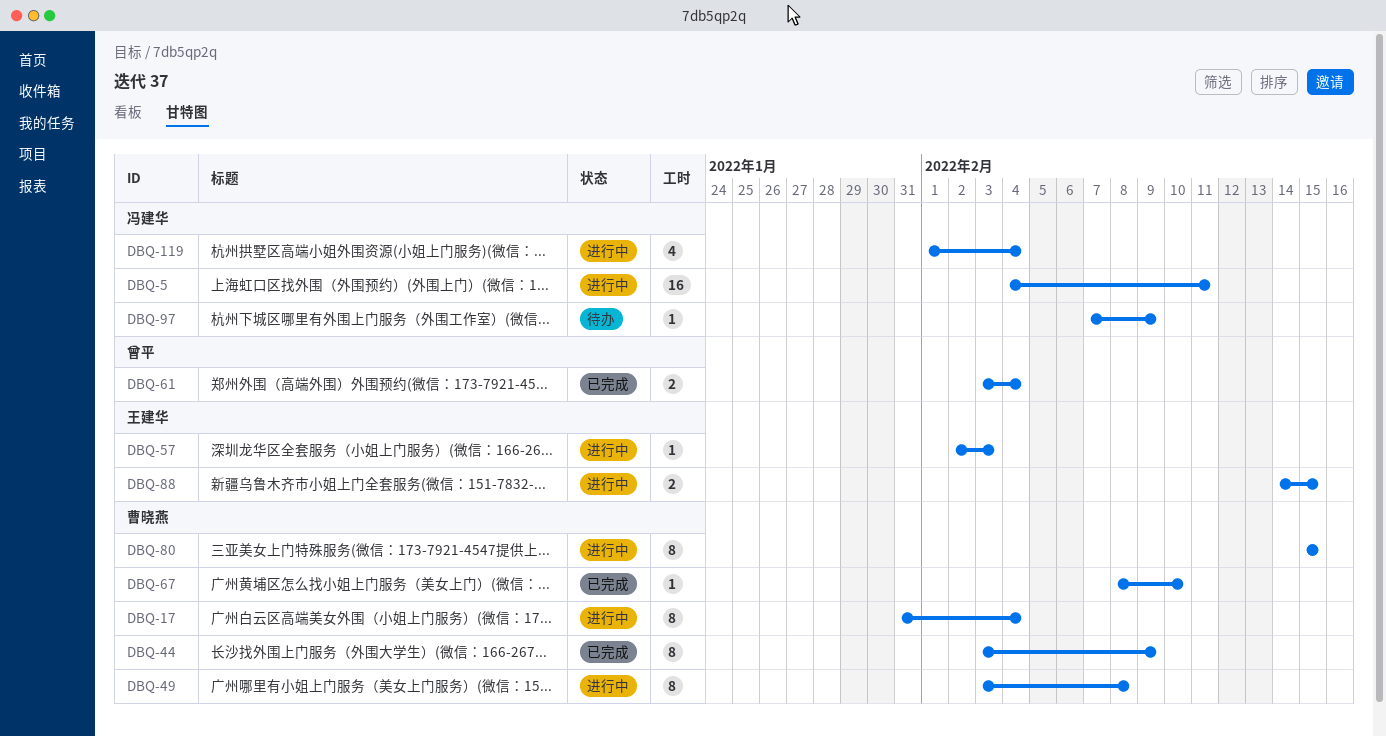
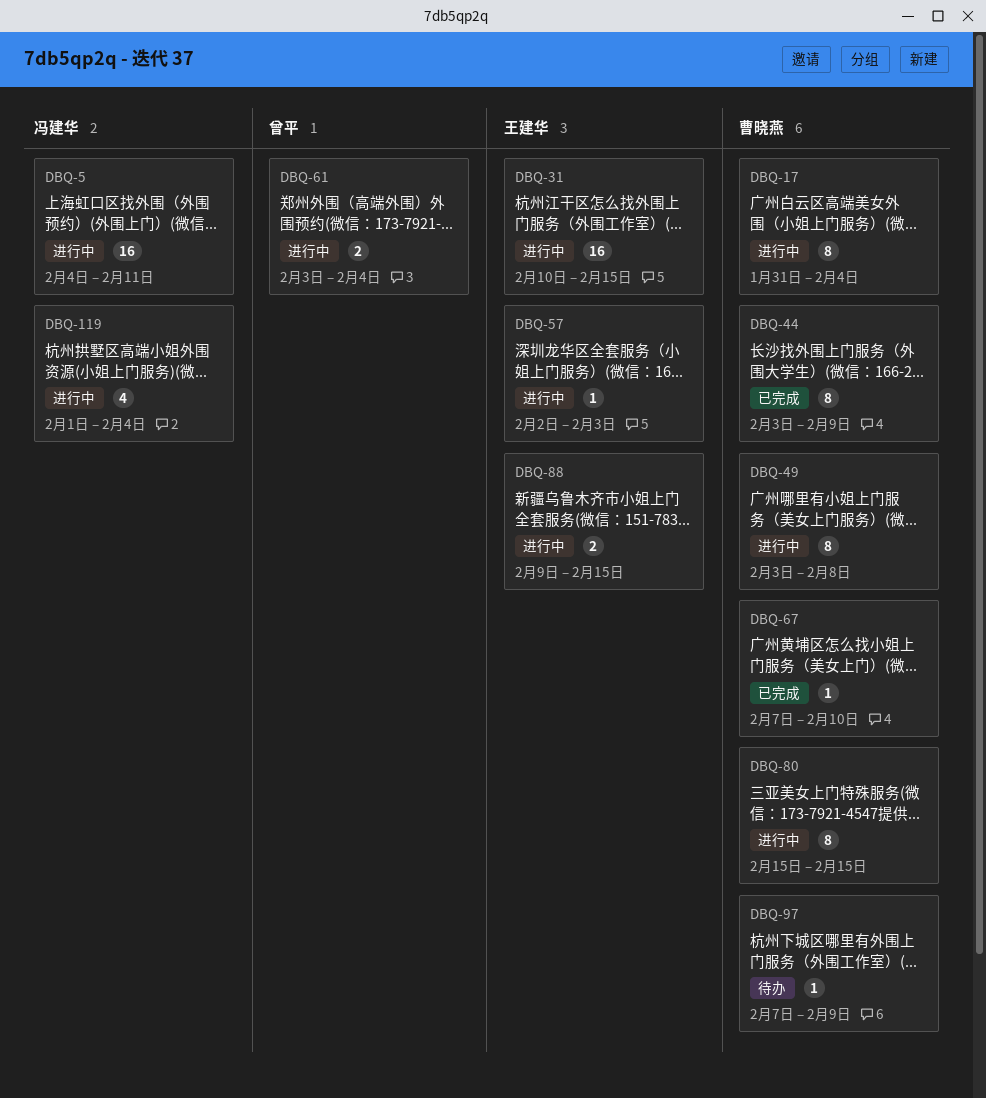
DBQ-31: none -> present
DBQ-61, status: 已完成 -> 进行中
DBQ-67, start: Feb 8 -> Feb 7
DBQ-88, start: Feb 14 -> Feb 9
DBQ-97, owner: 冯建华 -> 曹晓燕

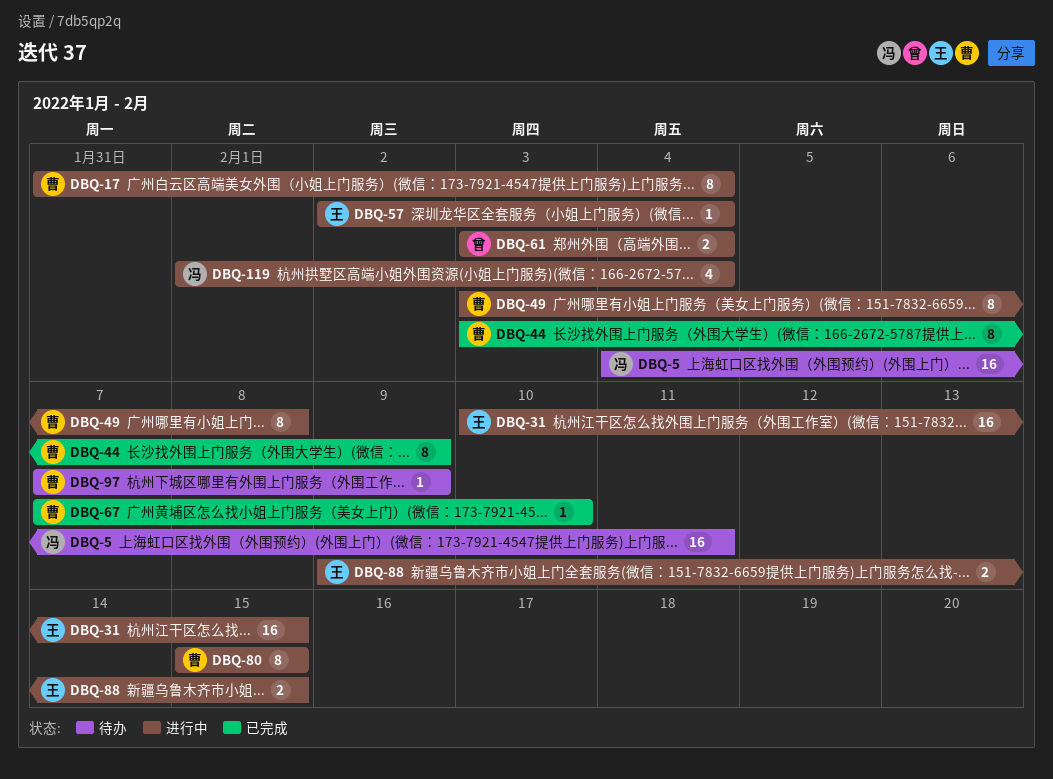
DBQ-5, status: 进行中 -> 待办
DBQ-57, due: Feb 3 -> Feb 4

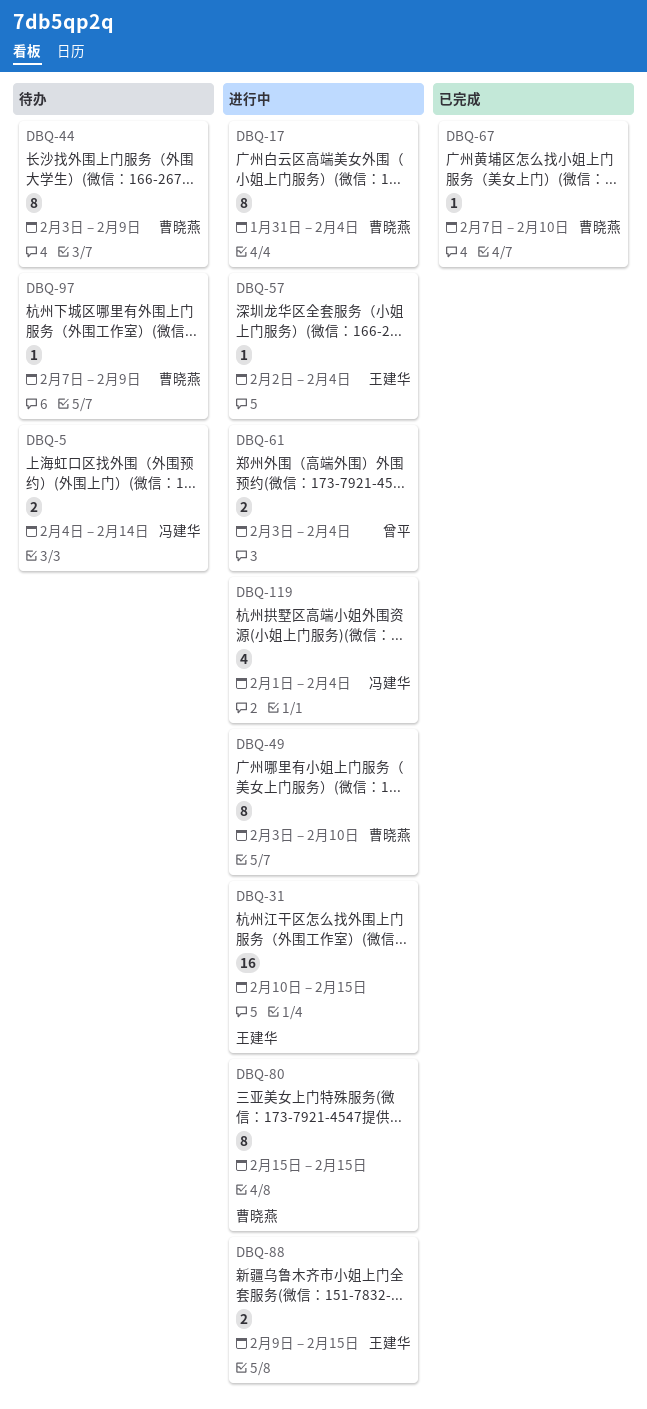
DBQ-5, estimate: 16 -> 2
DBQ-5, due: Feb 11 -> Feb 14
DBQ-44, status: 已完成 -> 待办
DBQ-49, due: Feb 8 -> Feb 10

